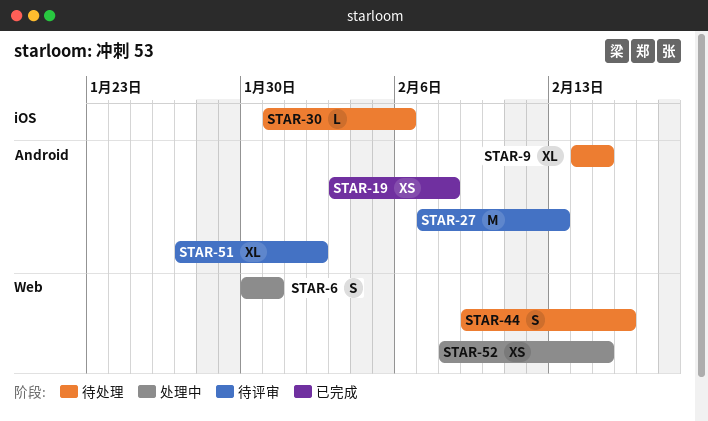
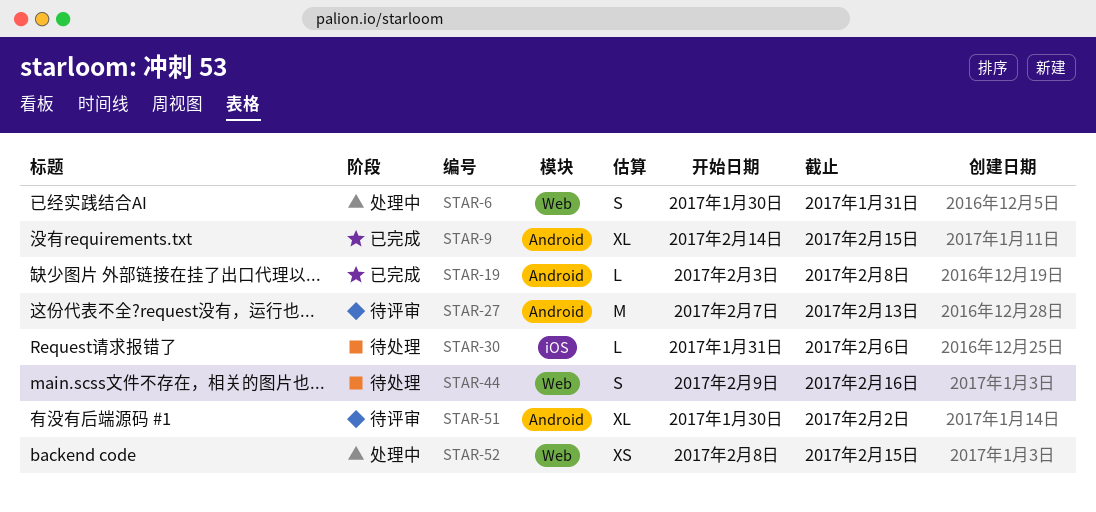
STAR-9, status: 待处理 -> 已完成
STAR-19, estimate: XS -> L
STAR-51, start: Jan 27 -> Jan 30

